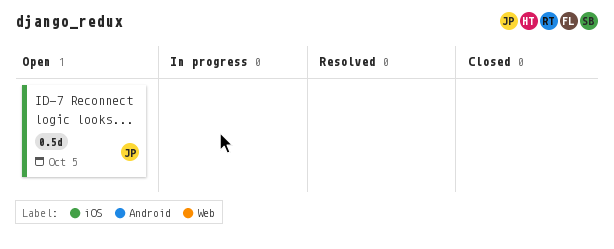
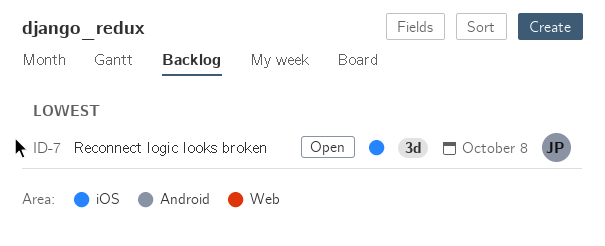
ID-7, estimate: 0.5d -> 3d
ID-7, due: Oct 5 -> Oct 8

